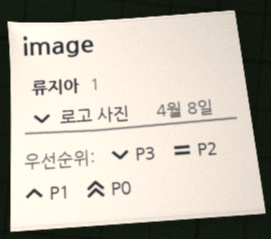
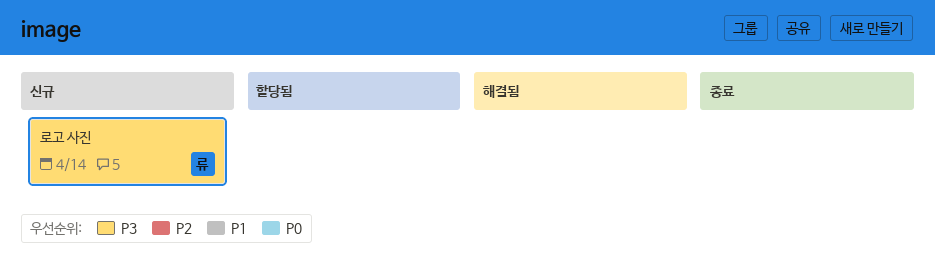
로고 사진, due: Apr 8 -> Apr 14

